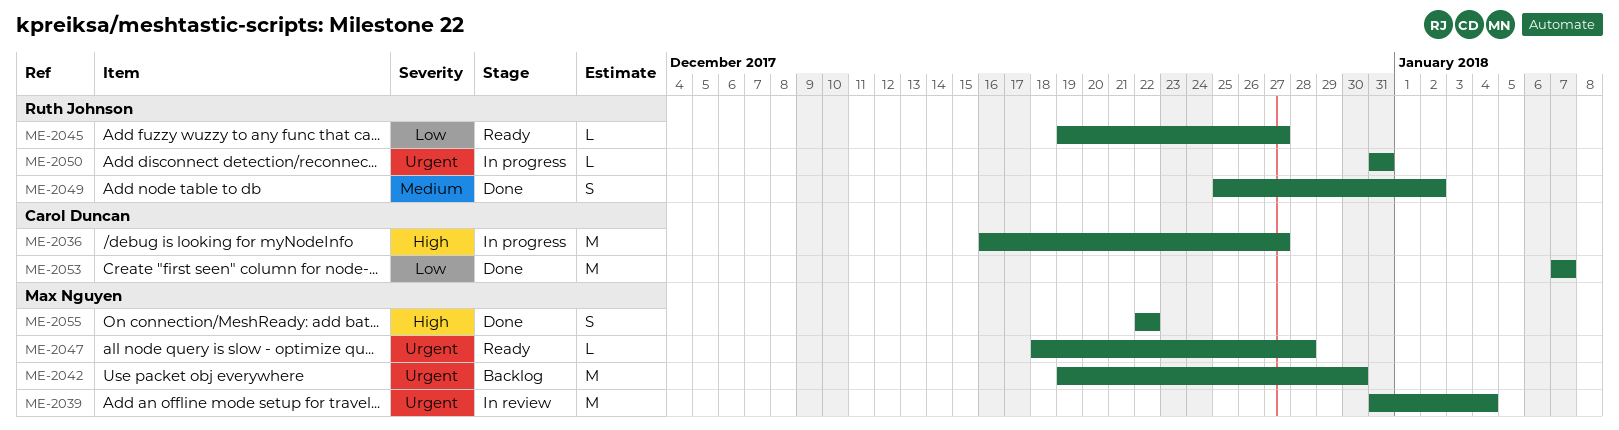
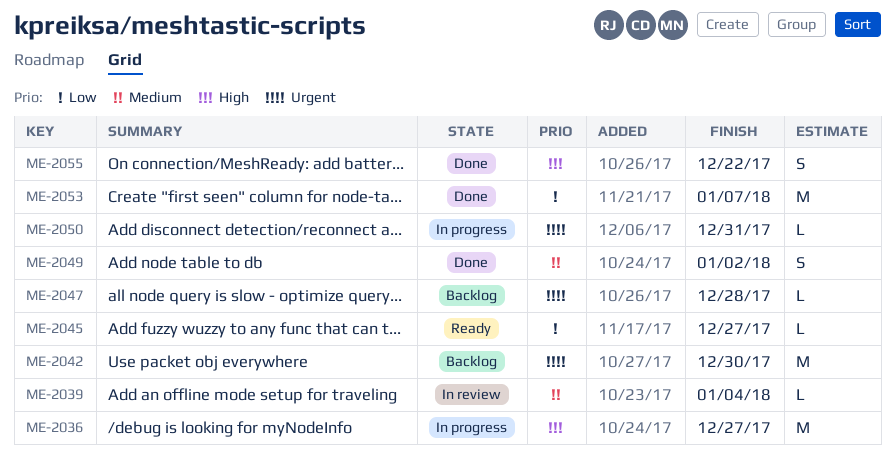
ME-2039, priority: Urgent -> Medium
ME-2039, estimate: M -> L
ME-2047, status: Ready -> Backlog

